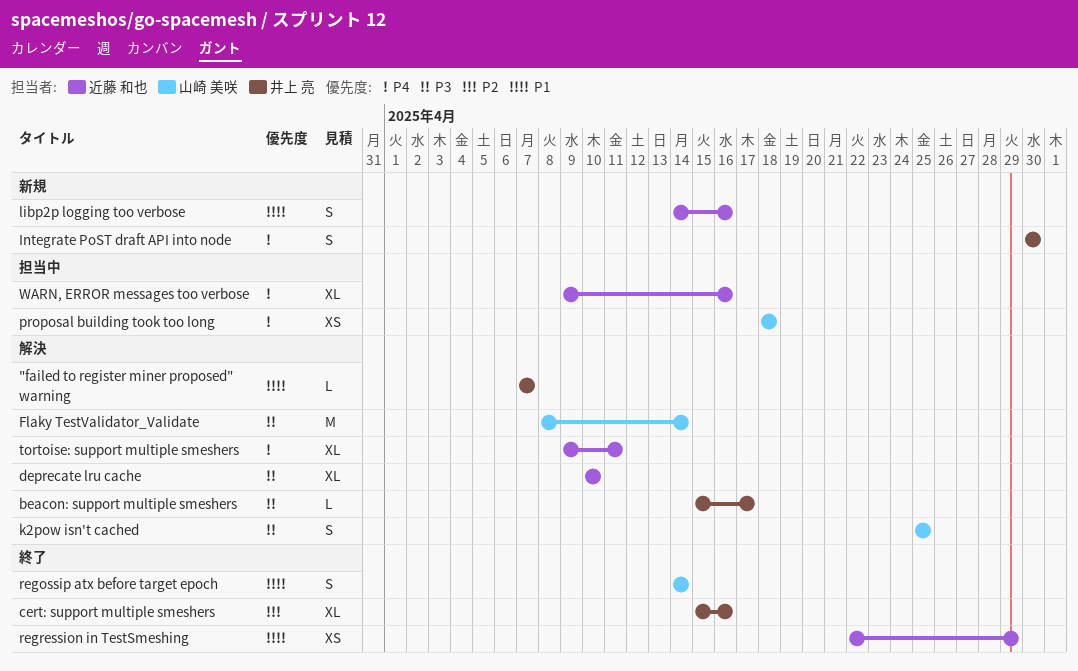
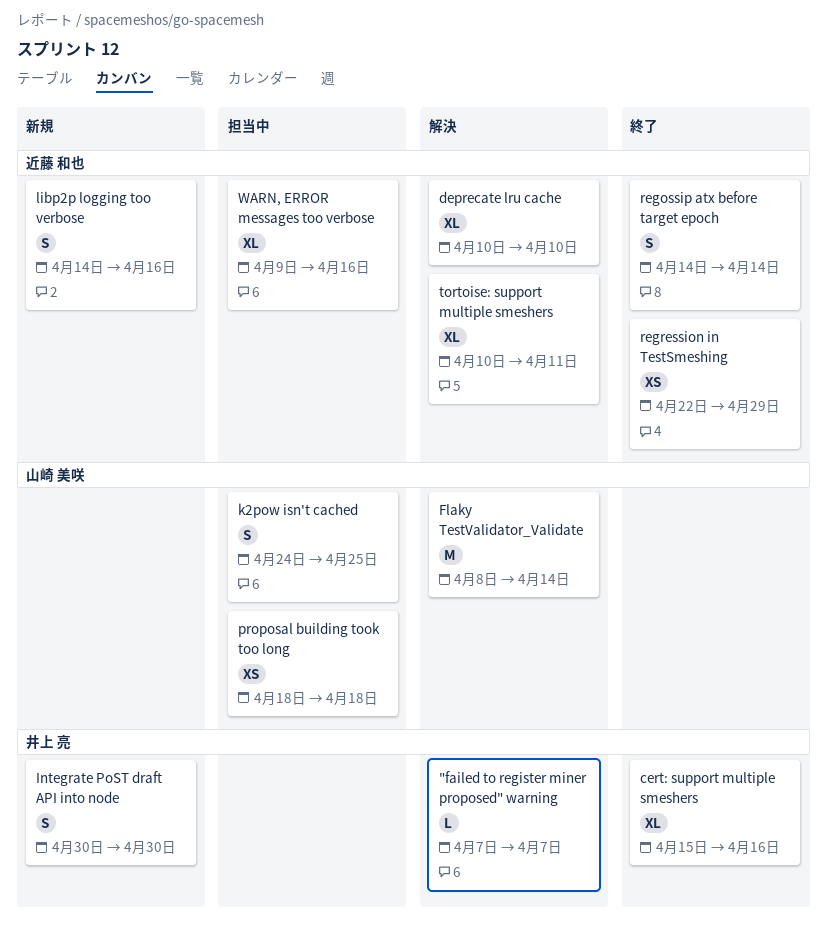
beacon: support multiple smeshers: present -> none
k2pow isn't cached, status: 解決 -> 担当中
k2pow isn't cached, start: Apr 25 -> Apr 24
regossip atx before target epoch, owner: 山崎 美咲 -> 近藤 和也
tortoise: support multiple smeshers, start: Apr 9 -> Apr 10

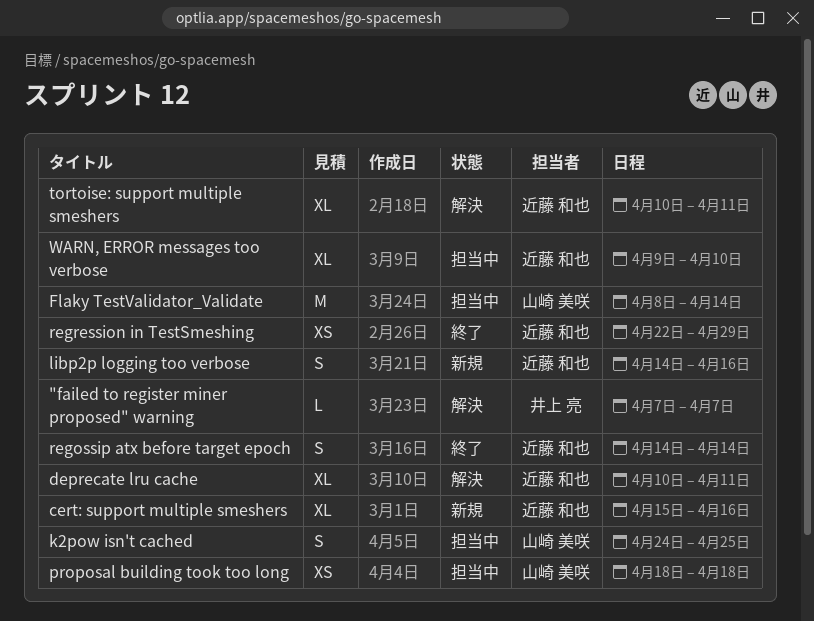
cert: support multiple smeshers, status: 終了 -> 新規
cert: support multiple smeshers, owner: 井上 亮 -> 近藤 和也
deprecate lru cache, due: Apr 10 -> Apr 11
Flaky TestValidator_Validate, status: 解決 -> 担当中
Integrate PoST draft API into node: present -> none
WARN, ERROR messages too verbose, due: Apr 16 -> Apr 10

